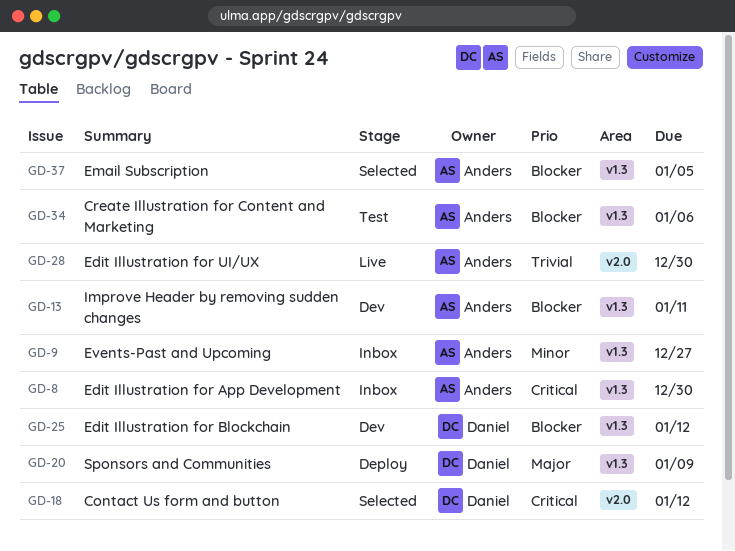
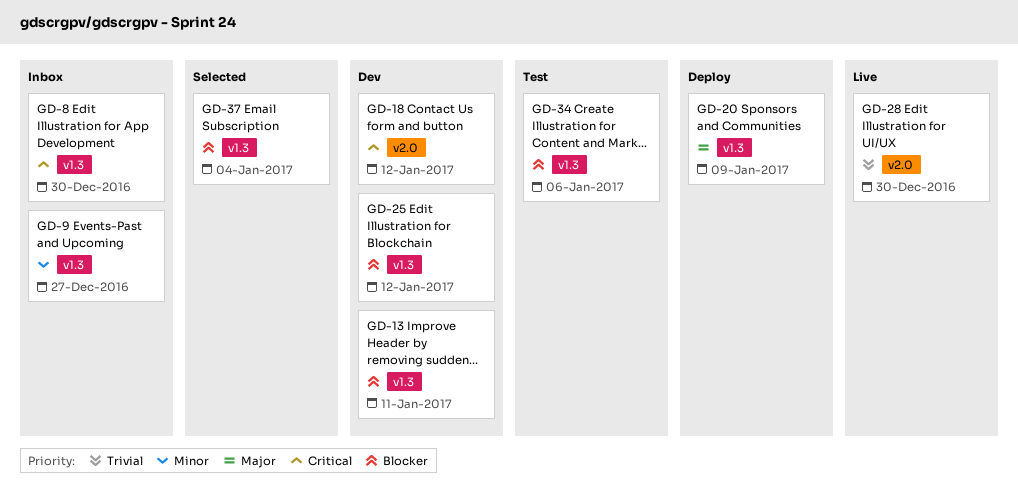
GD-18, status: Selected -> Dev
GD-37, due: Jan 5 -> Jan 4

